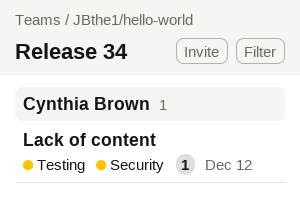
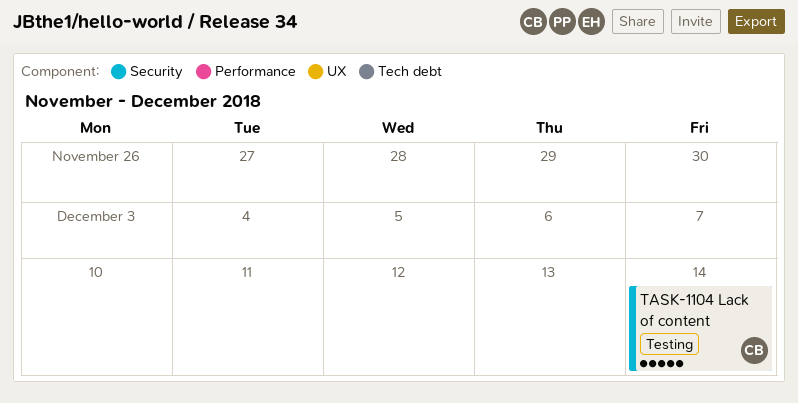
Lack of content, estimate: 1 -> 5
Lack of content, due: Dec 12 -> Dec 14

